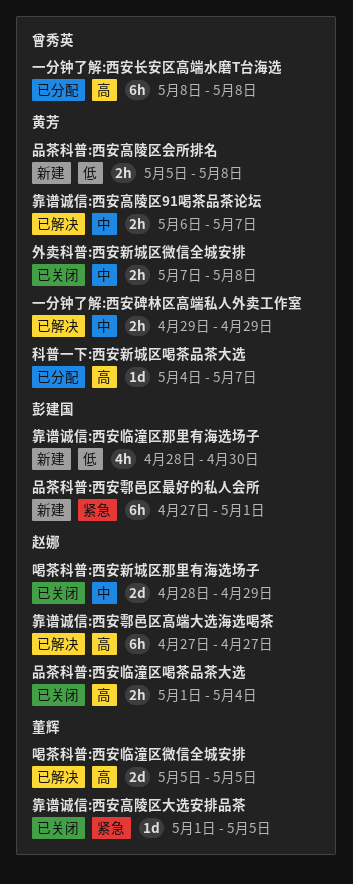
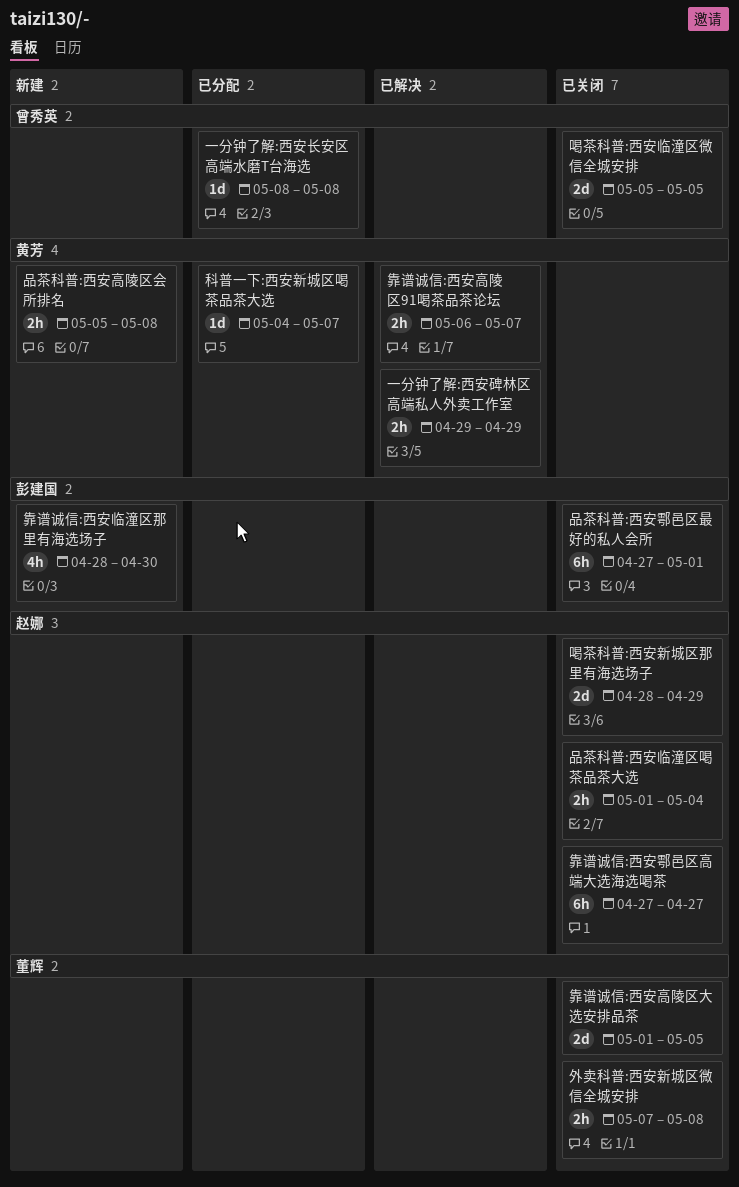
一分钟了解:西安长安区高端水磨T台海选, estimate: 6h -> 1d
品茶科普:西安鄠邑区最好的私人会所, status: 新建 -> 已关闭
喝茶科普:西安临潼区微信全城安排, status: 已解决 -> 已关闭
喝茶科普:西安临潼区微信全城安排, owner: 董辉 -> 曾秀英
外卖科普:西安新城区微信全城安排, owner: 黄芳 -> 董辉
靠谱诚信:西安鄠邑区高端大选海选喝茶, status: 已解决 -> 已关闭
靠谱诚信:西安高陵区大选安排品茶, estimate: 1d -> 2d

